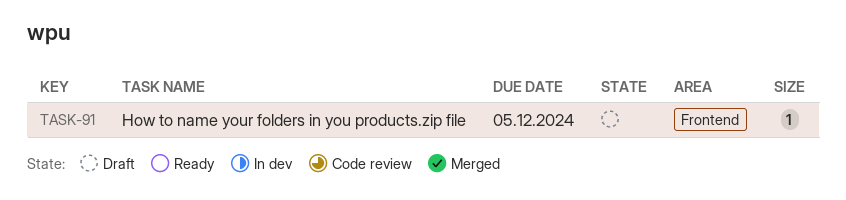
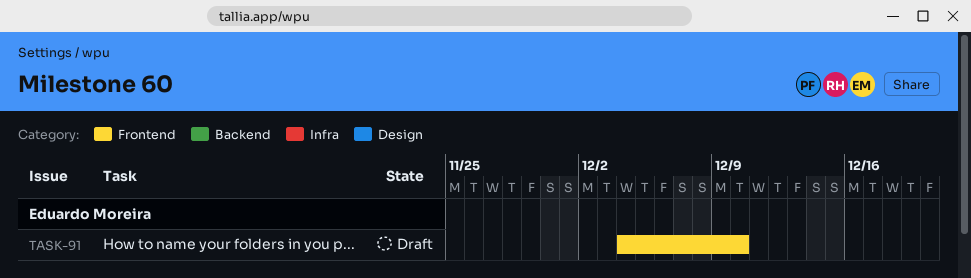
TASK-91, due: Dec 5 -> Dec 10

